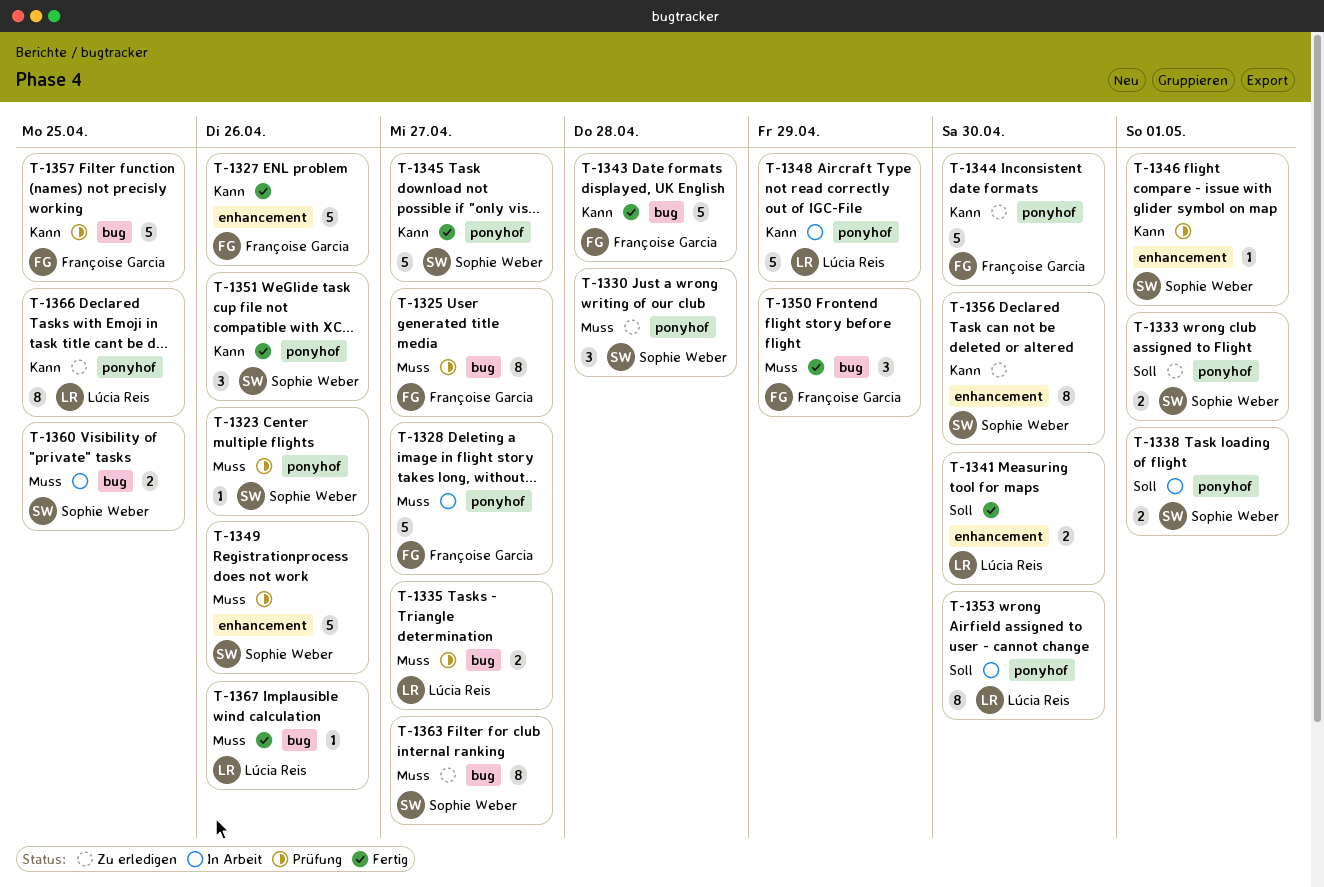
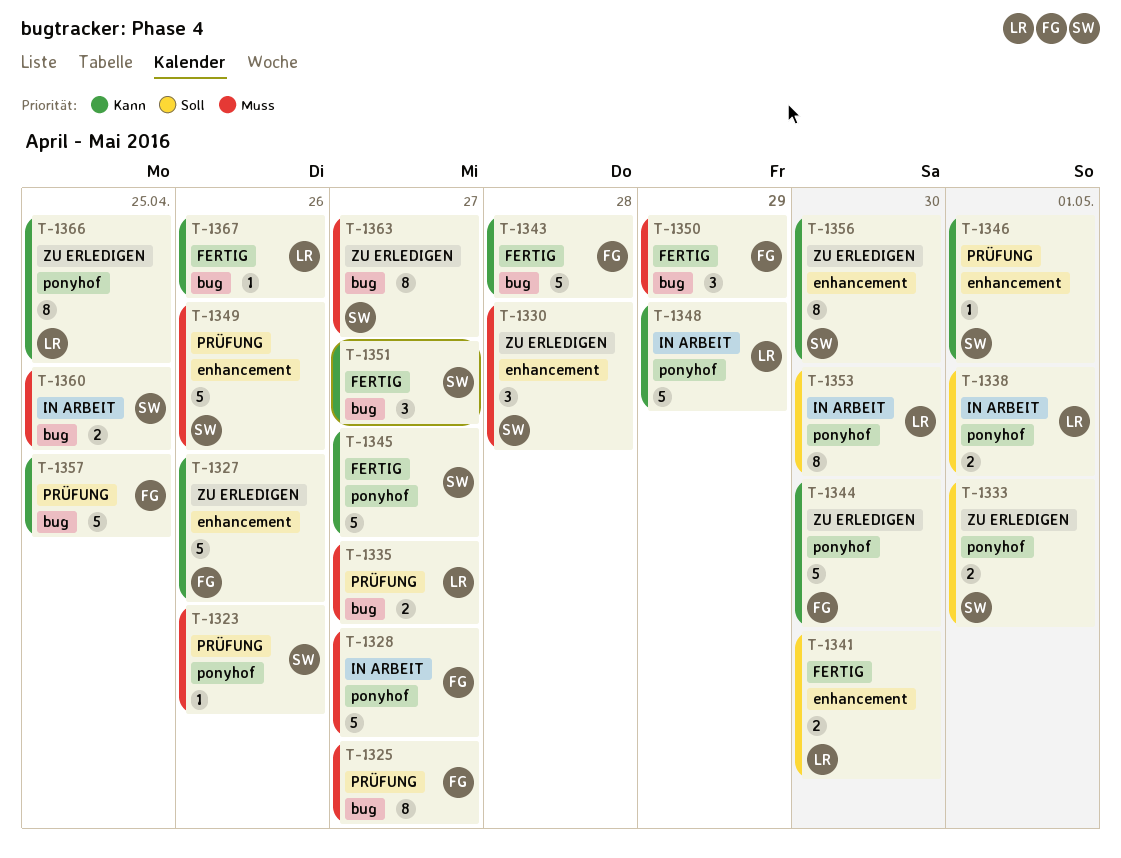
T-1327, status: Fertig -> Zu erledigen
T-1330, label: ponyhof -> enhancement
T-1338, owner: Sophie Weber -> Lúcia Reis
T-1351, label: ponyhof -> bug
T-1351, due: Apr 26 -> Apr 27
T-1367, priority: Muss -> Kann

